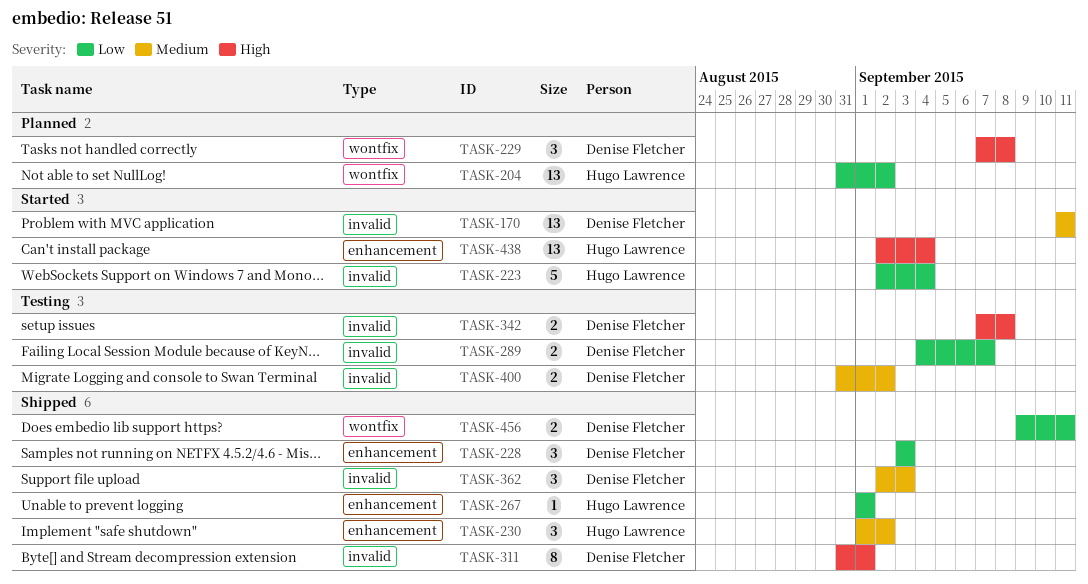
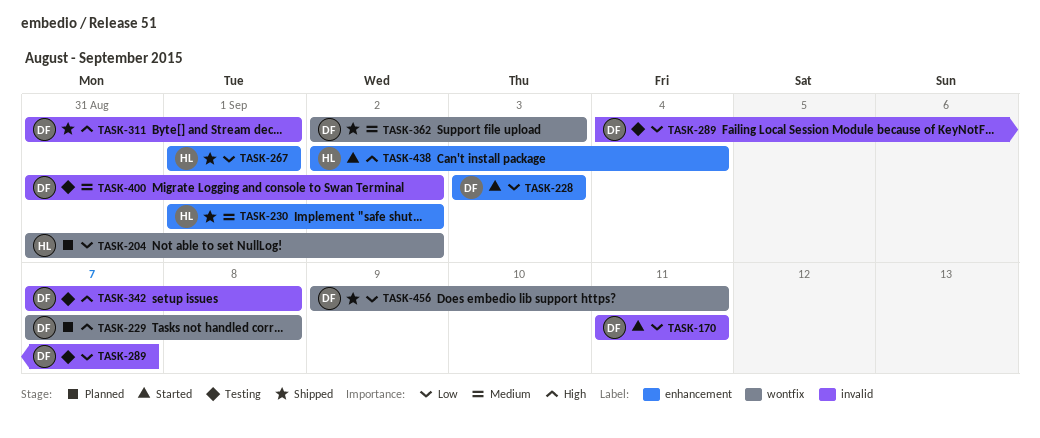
TASK-170, priority: Medium -> Low
TASK-223: present -> none
TASK-228, status: Shipped -> Started
TASK-362, label: invalid -> wontfix

